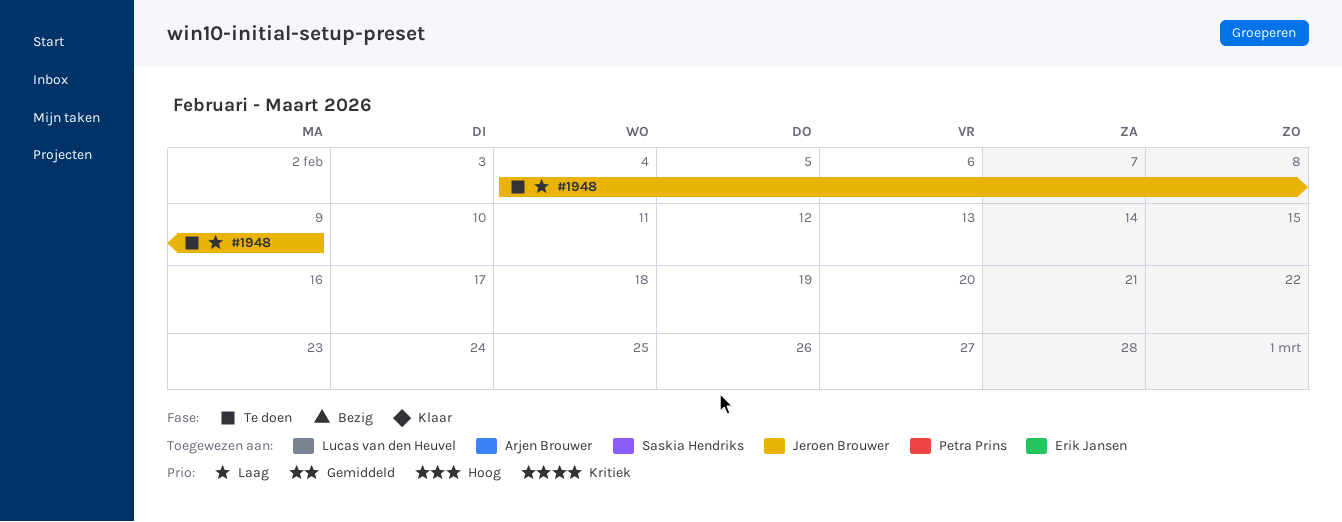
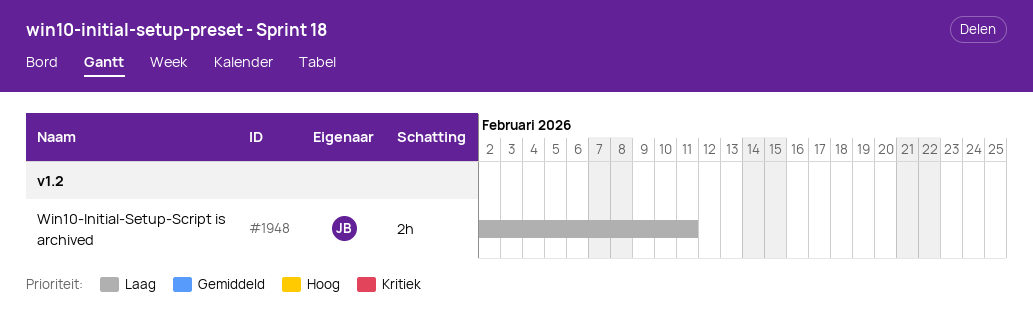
#1948, start: Feb 4 -> Feb 2
#1948, due: Feb 9 -> Feb 11

